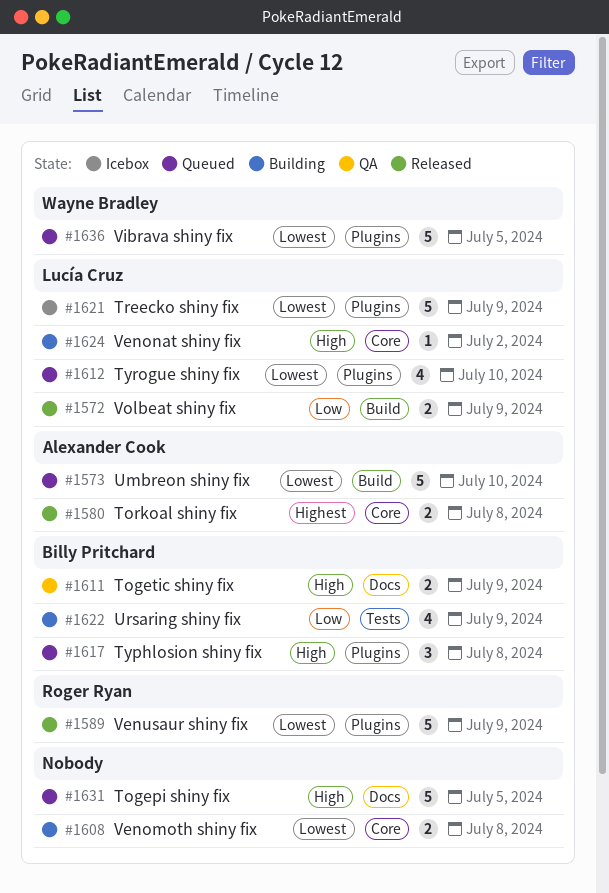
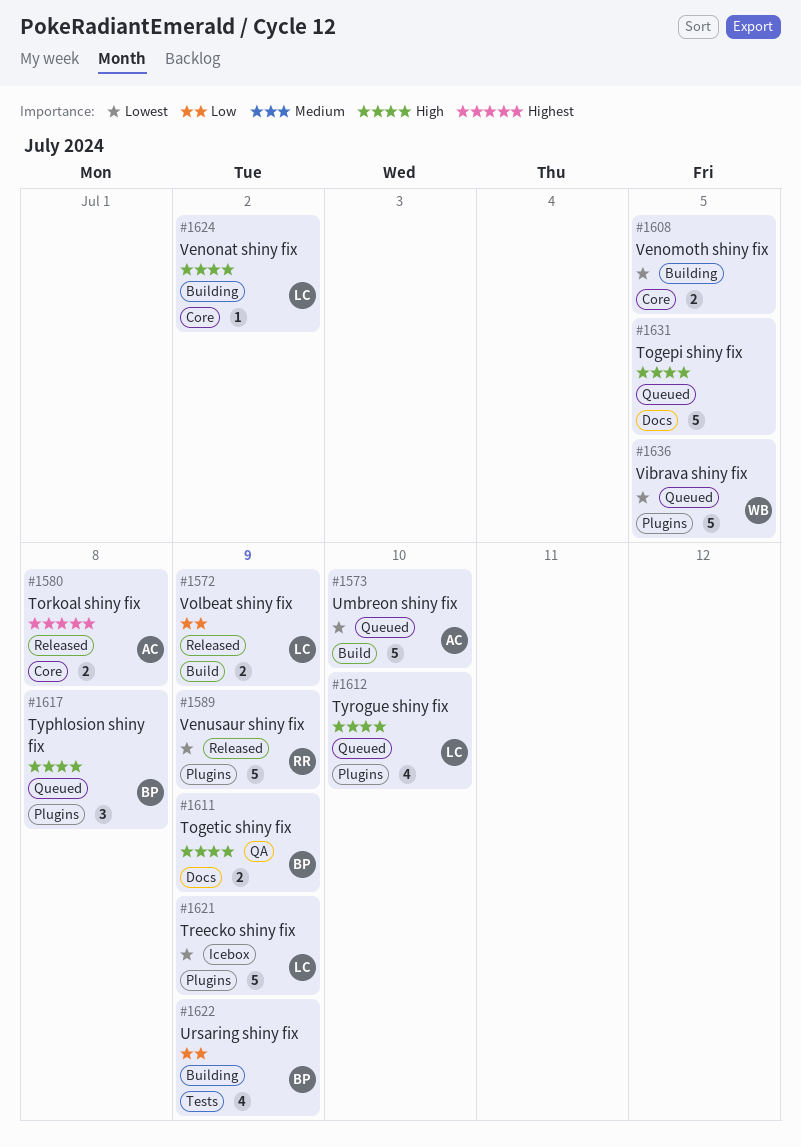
#1608, due: Jul 8 -> Jul 5
#1612, priority: Lowest -> High

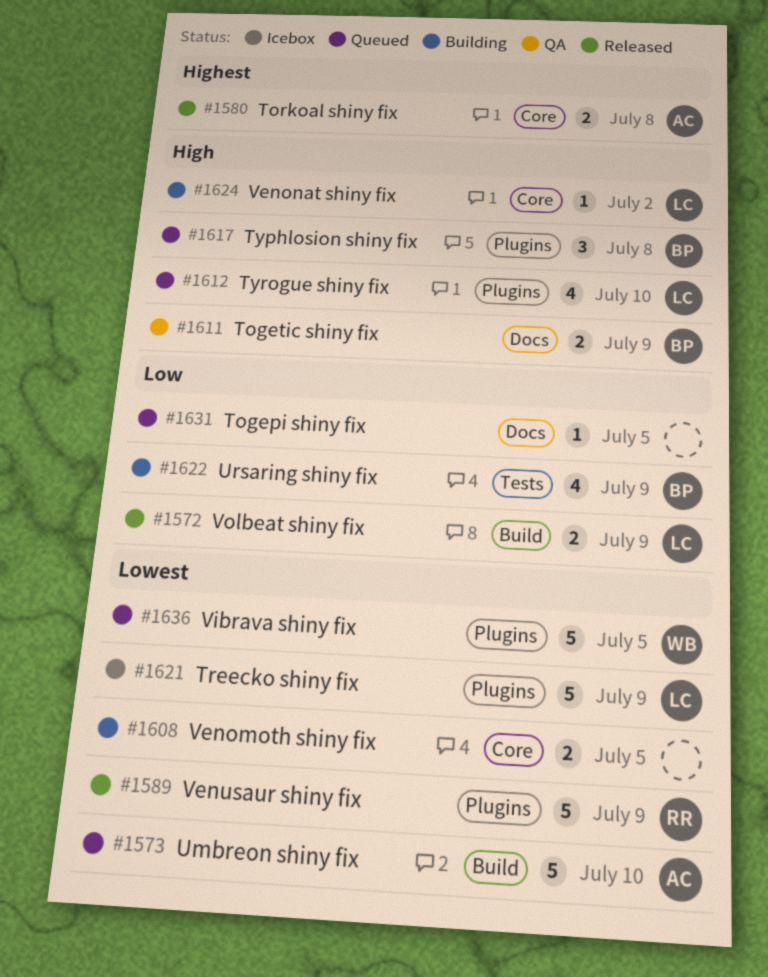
#1631, priority: High -> Low
#1631, estimate: 5 -> 1

